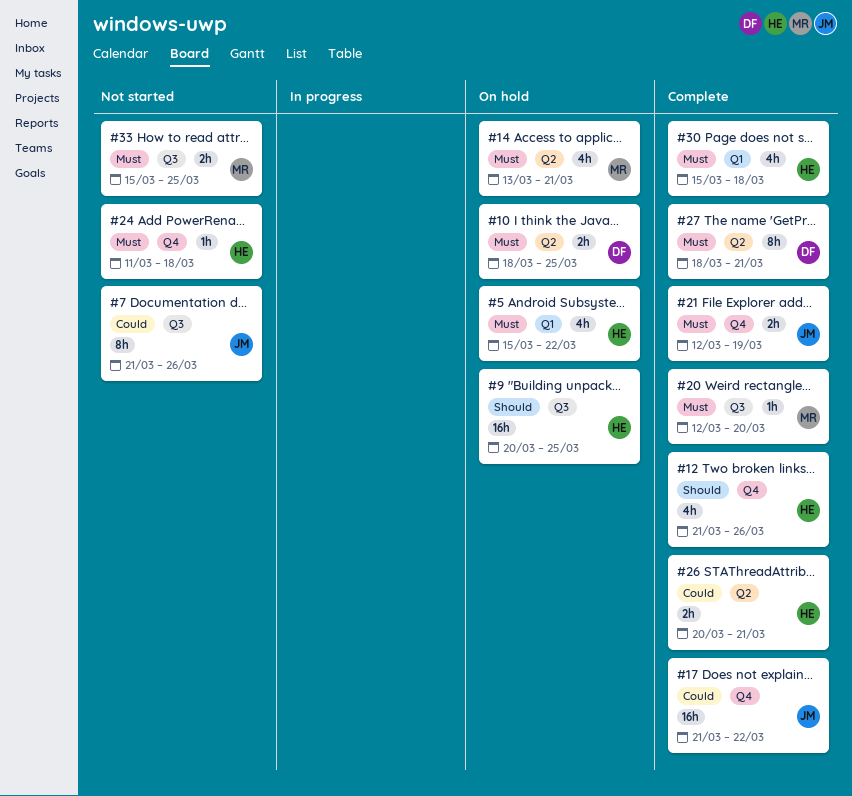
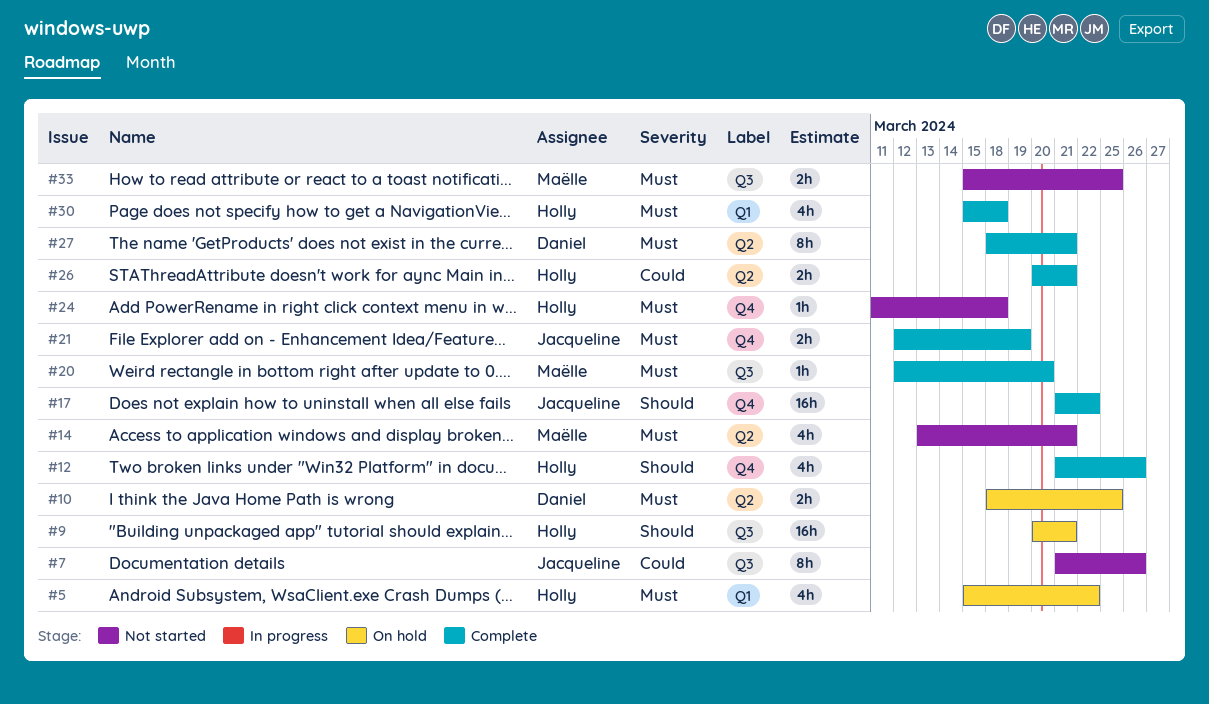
#9, due: Mar 25 -> Mar 21
#14, status: On hold -> Not started
#17, priority: Could -> Should

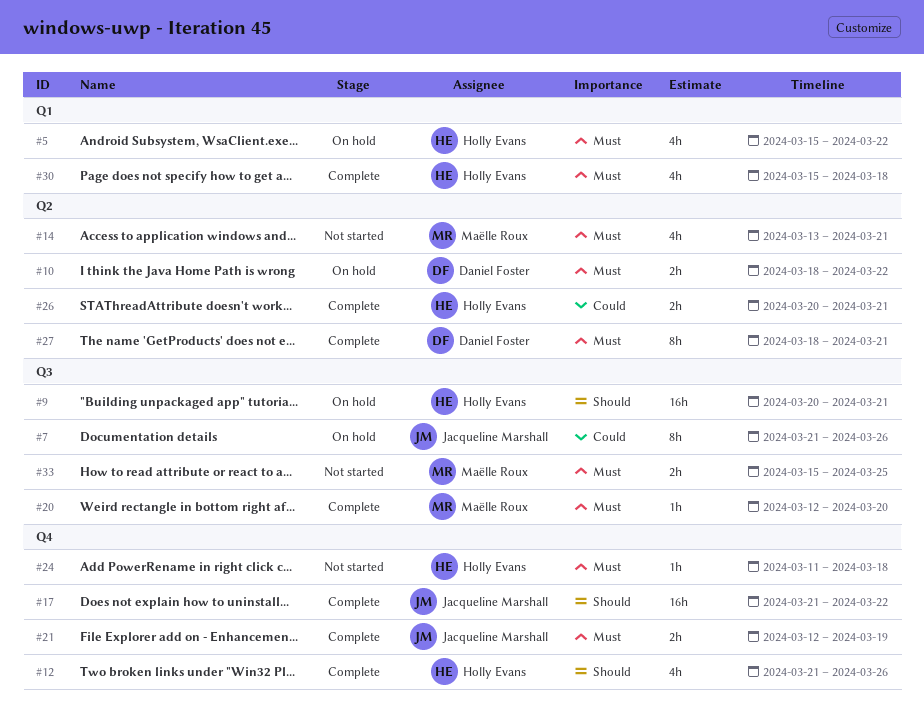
#7, status: Not started -> On hold
#10, due: Mar 25 -> Mar 22

